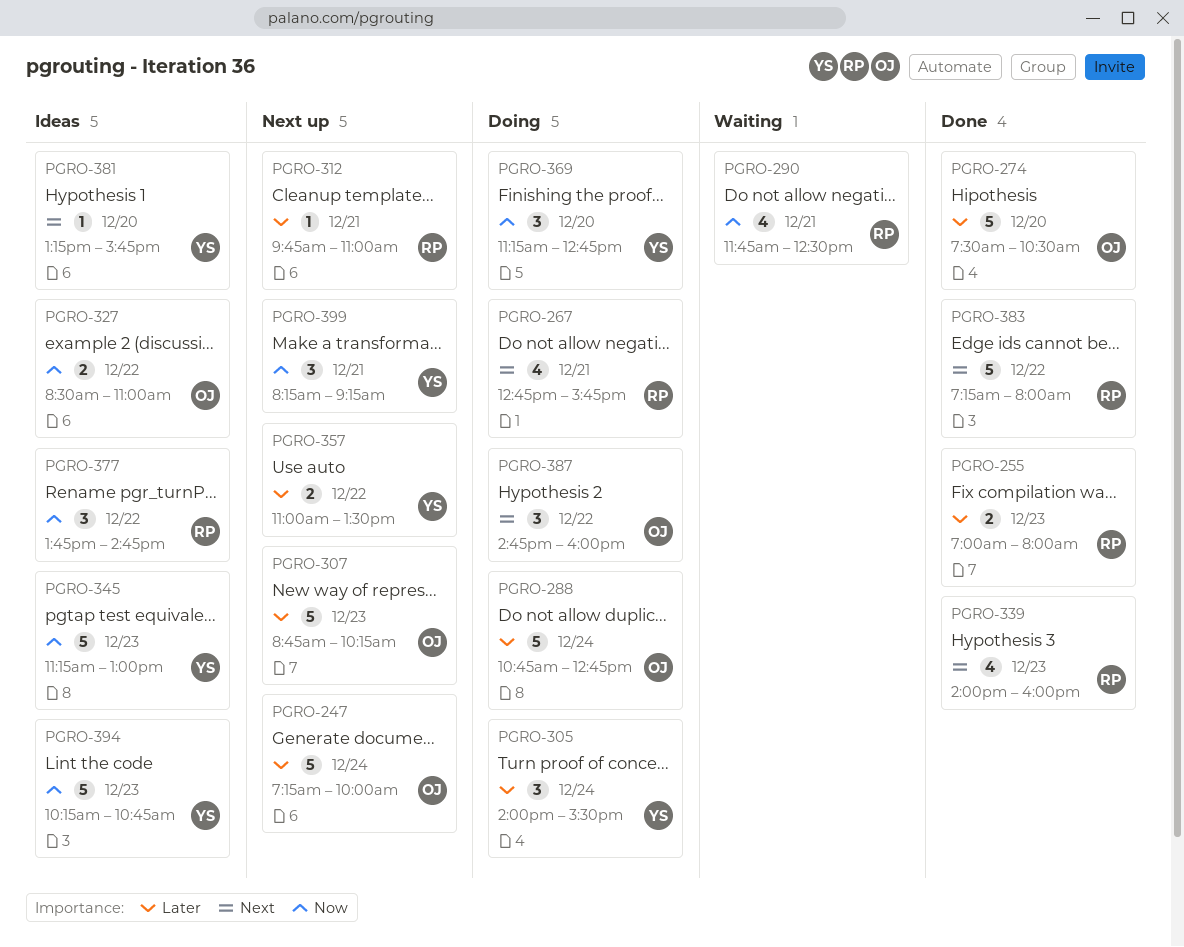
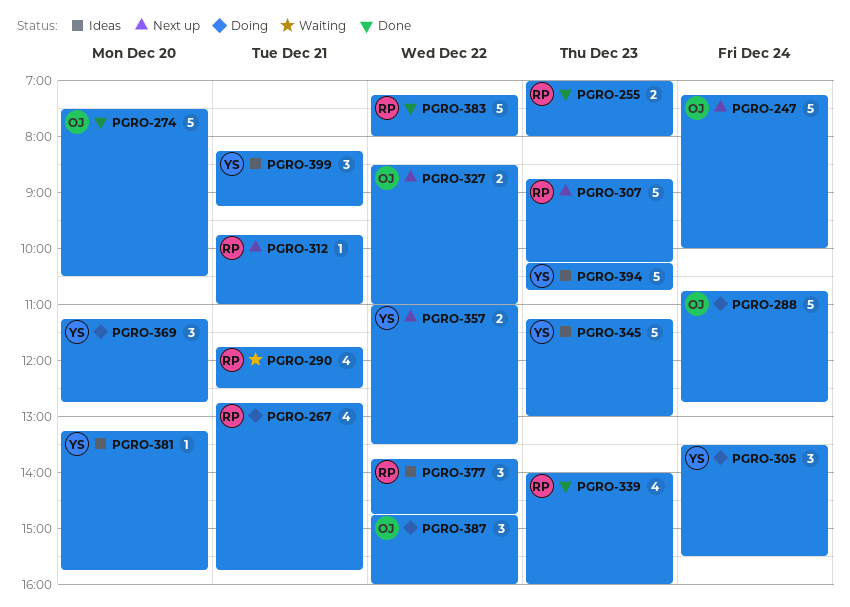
PGRO-305, begins: 14:00 -> 13:30
PGRO-307, owner: OJ -> RP
PGRO-327, status: Ideas -> Next up
PGRO-399, status: Next up -> Ideas

